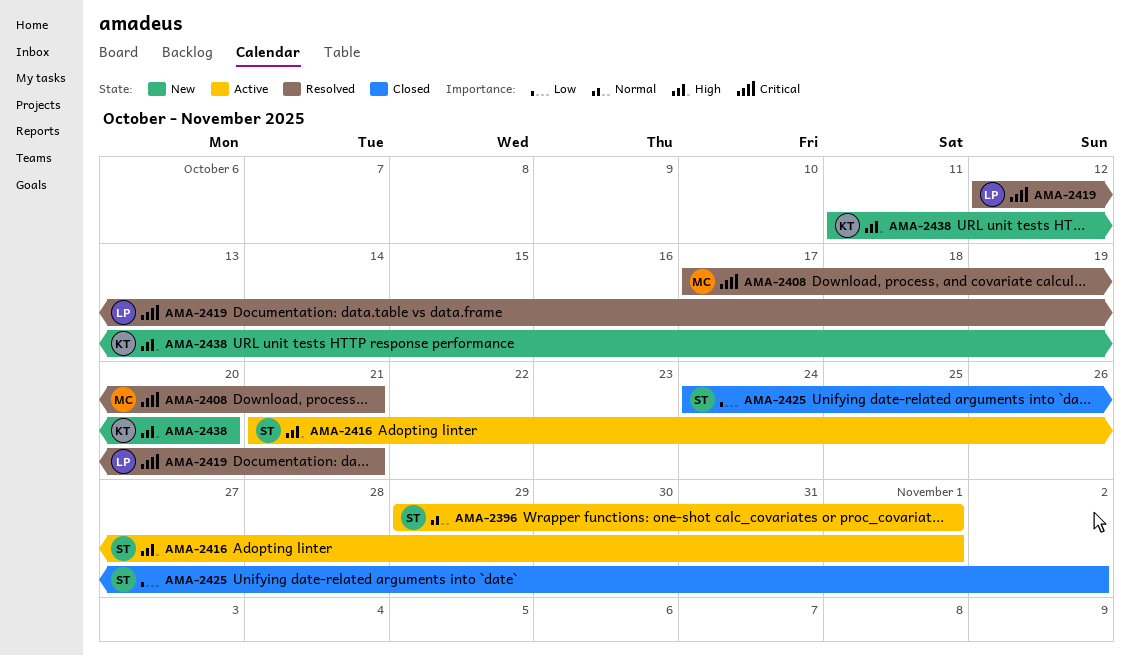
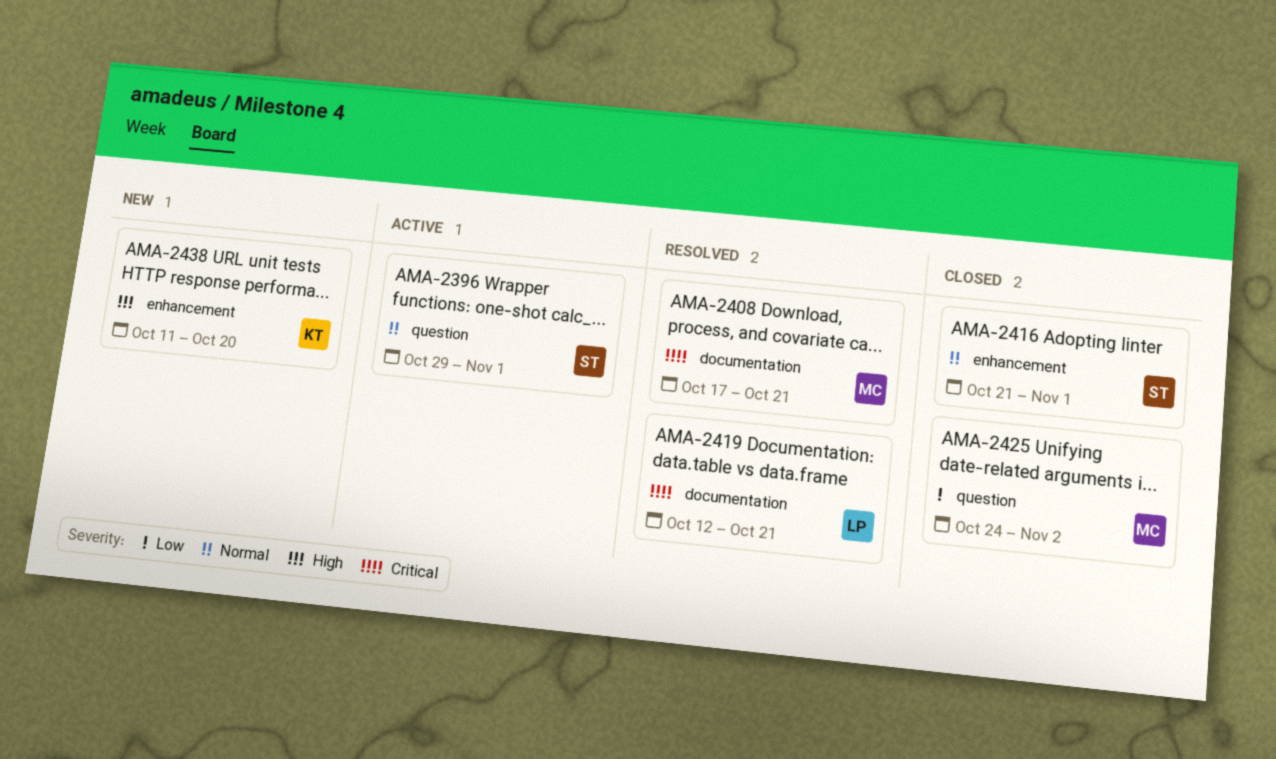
AMA-2416, status: Active -> Closed
AMA-2416, priority: High -> Normal
AMA-2425, owner: ST -> MC

